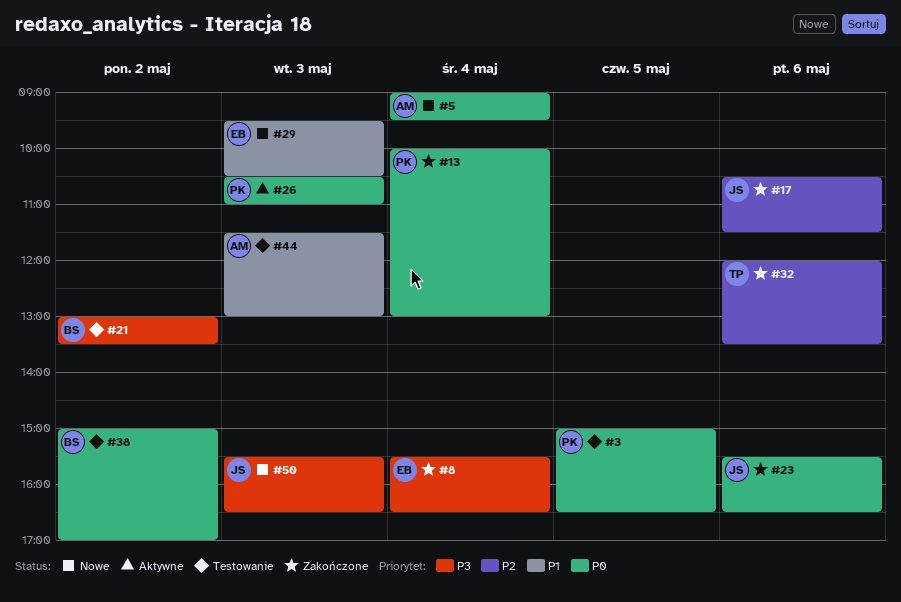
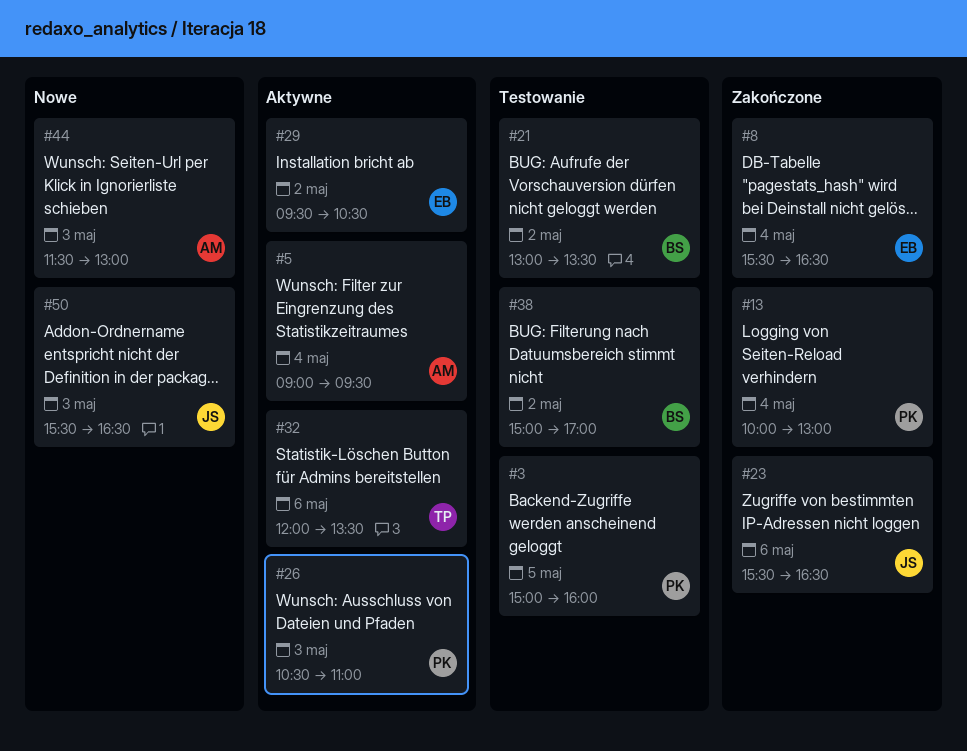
#3, ends: 16:30 -> 16:00
#5, status: Nowe -> Aktywne
#17: present -> none
#29, status: Nowe -> Aktywne
#29, day: May 3 -> May 2
#32, status: Zakończone -> Aktywne
#44, status: Testowanie -> Nowe

